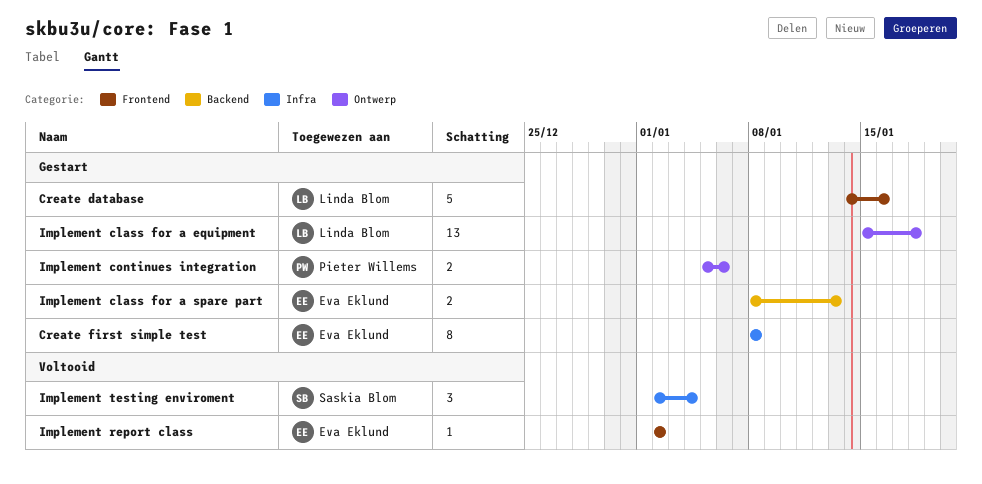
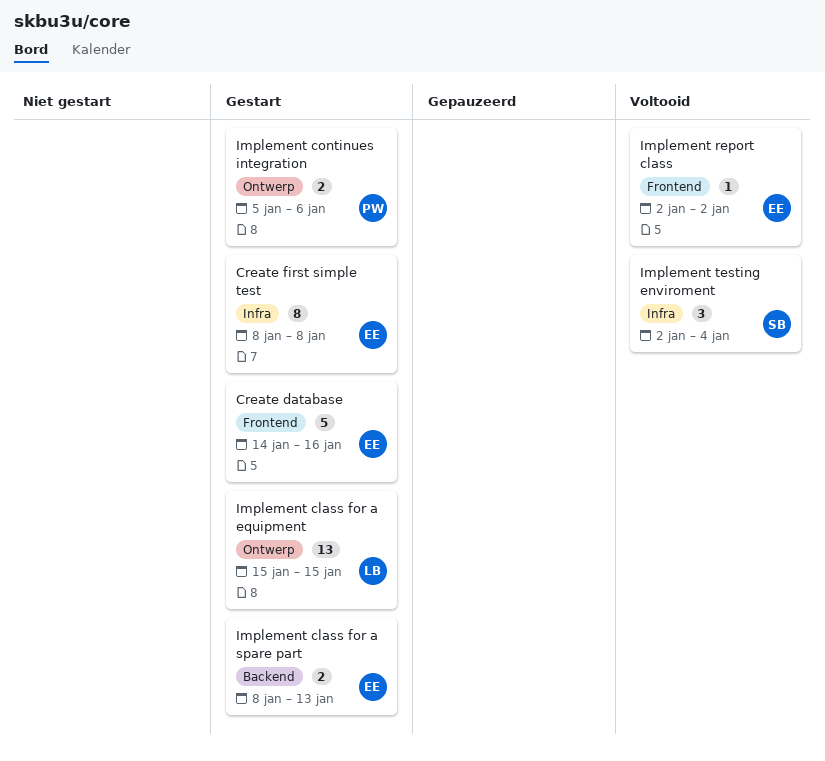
Create database, owner: Linda Blom -> Eva Eklund
Implement class for a equipment, due: Jan 18 -> Jan 15

